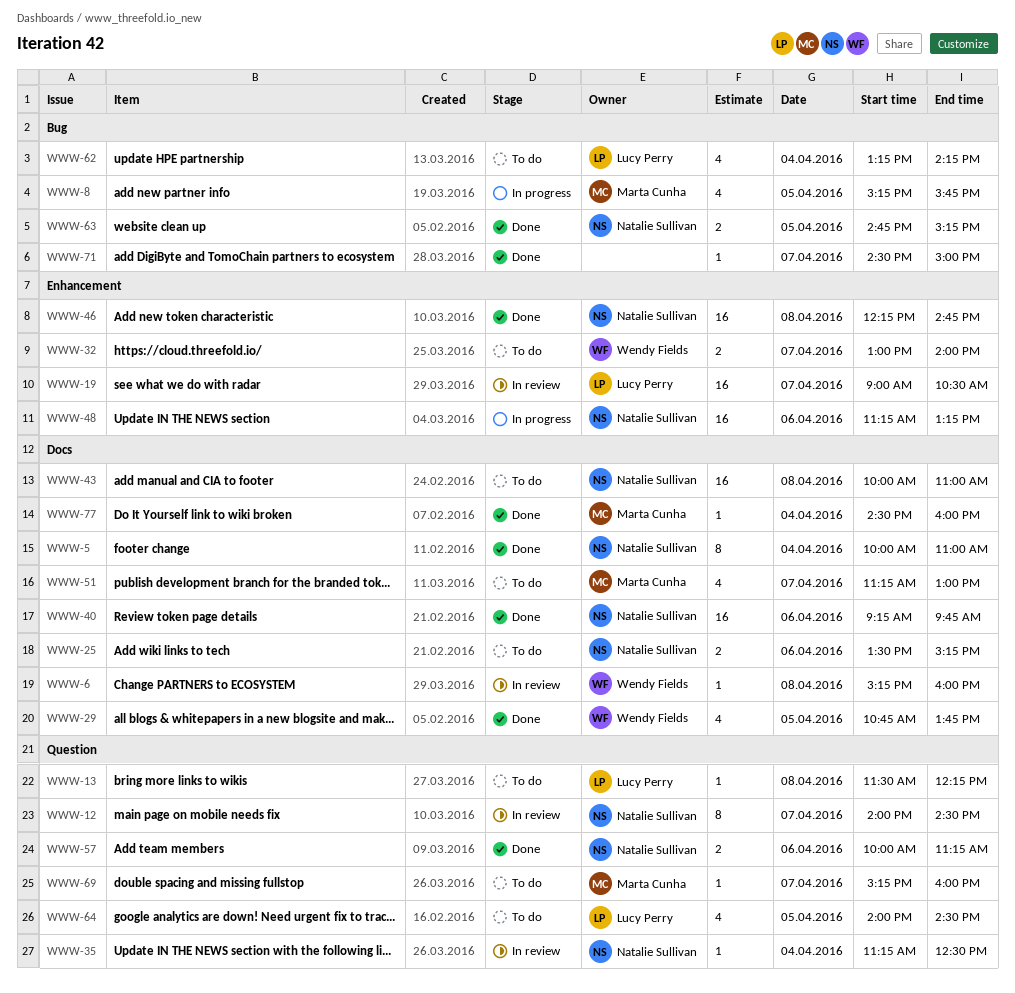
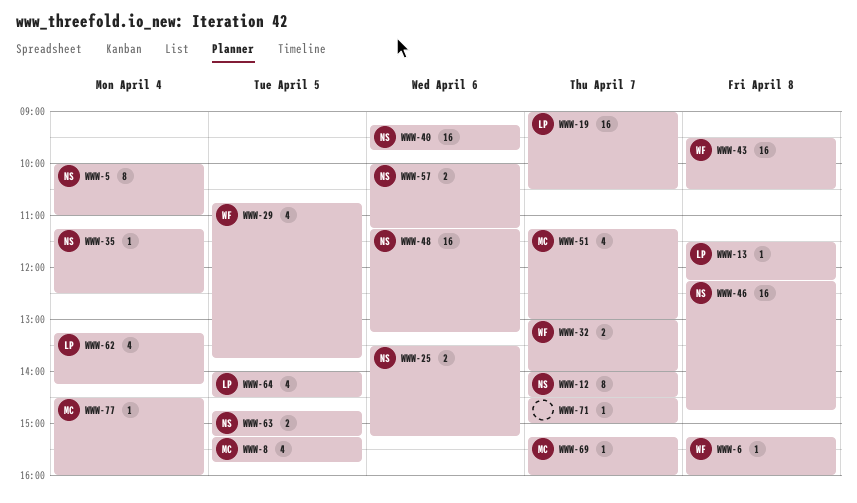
WWW-43, owner: Natalie Sullivan -> Wendy Fields
WWW-43, begins: 10:00 -> 09:30
WWW-43, ends: 11:00 -> 10:30

